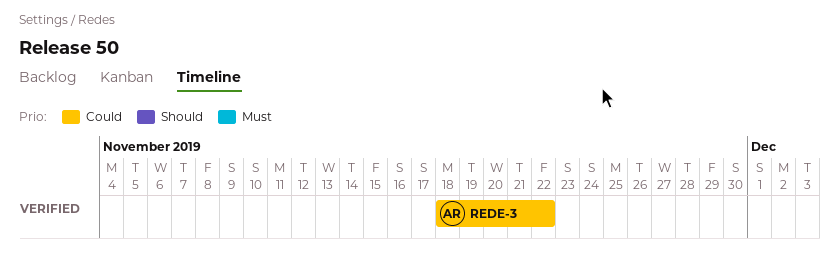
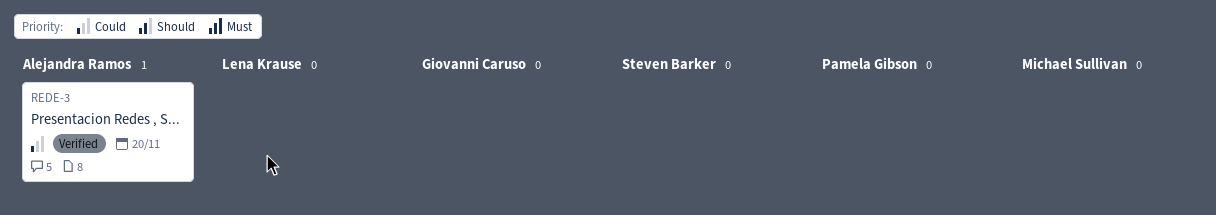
REDE-3, due: Nov 22 -> Nov 20

